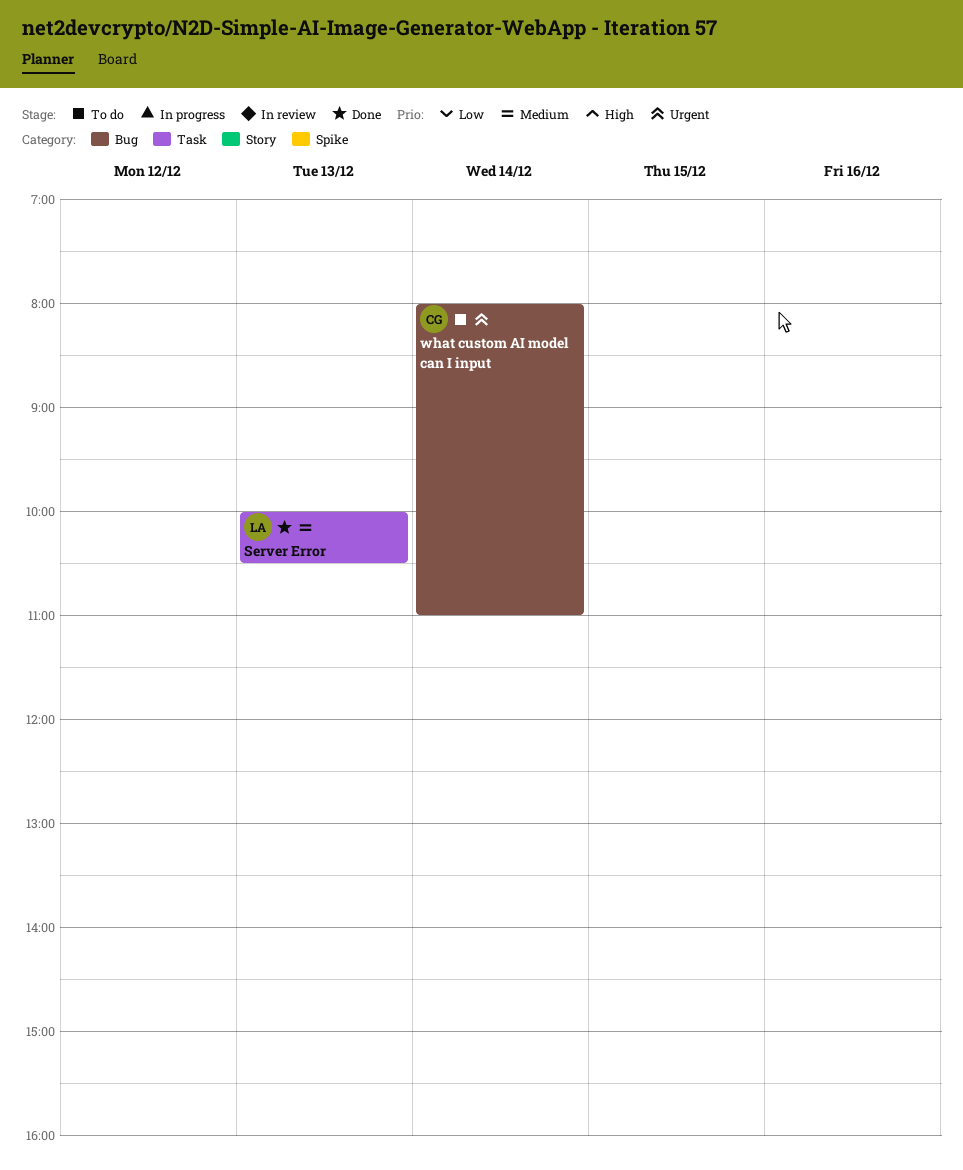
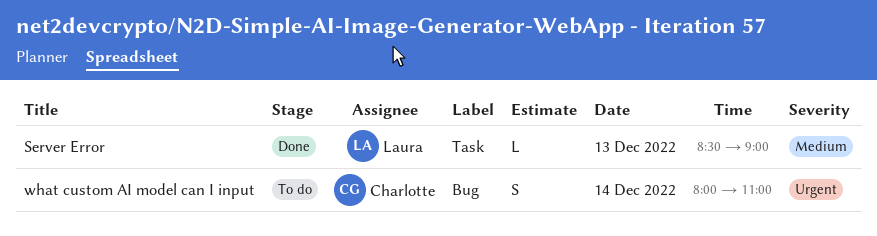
Server Error, begins: 10:00 -> 08:30
Server Error, ends: 10:30 -> 09:00

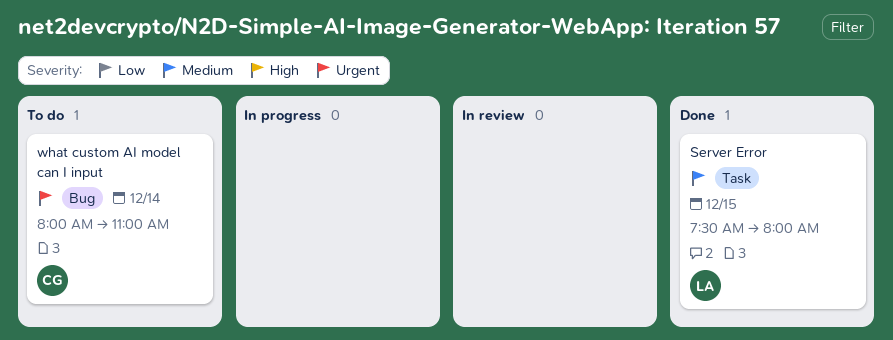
Server Error, day: Dec 13 -> Dec 15
Server Error, begins: 08:30 -> 07:30
Server Error, ends: 09:00 -> 08:00

